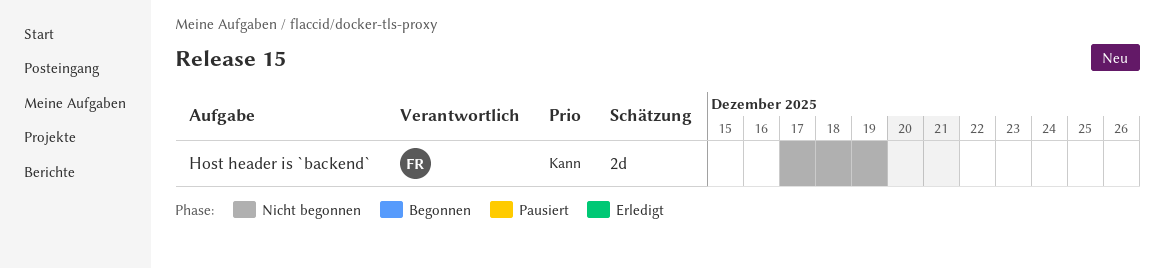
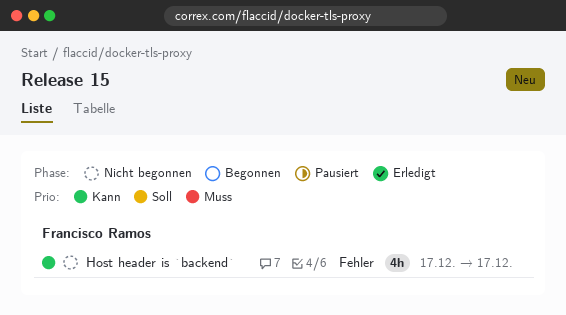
Host header is `backend`, estimate: 2d -> 4h
Host header is `backend`, due: Dec 19 -> Dec 17

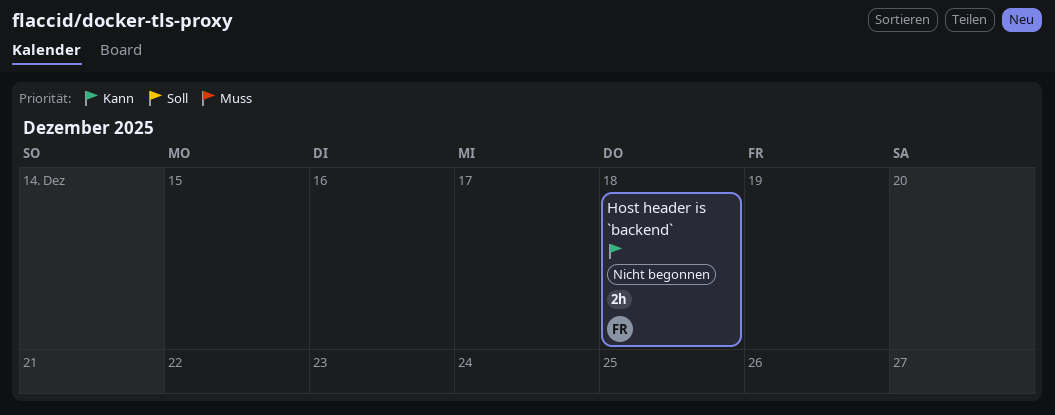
Host header is `backend`, estimate: 4h -> 2h
Host header is `backend`, due: Dec 17 -> Dec 18

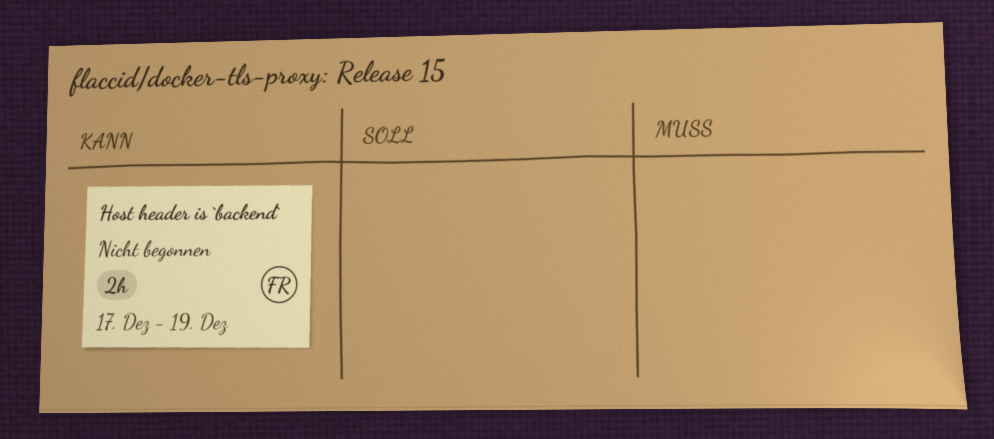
Host header is `backend`, due: Dec 18 -> Dec 19

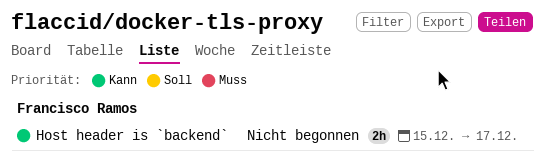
Host header is `backend`, start: Dec 17 -> Dec 15
Host header is `backend`, due: Dec 19 -> Dec 17

